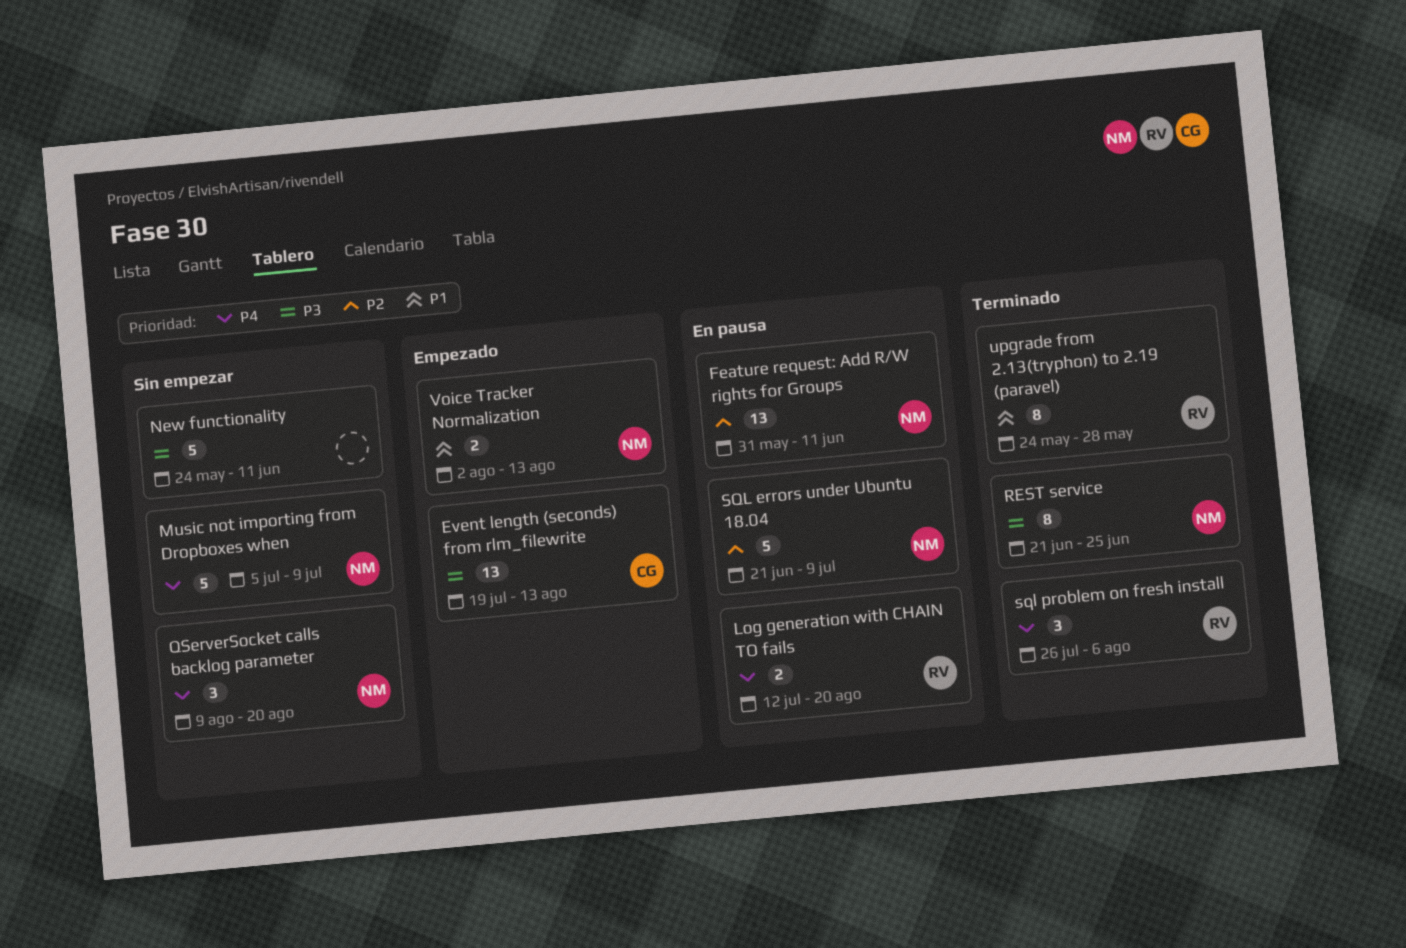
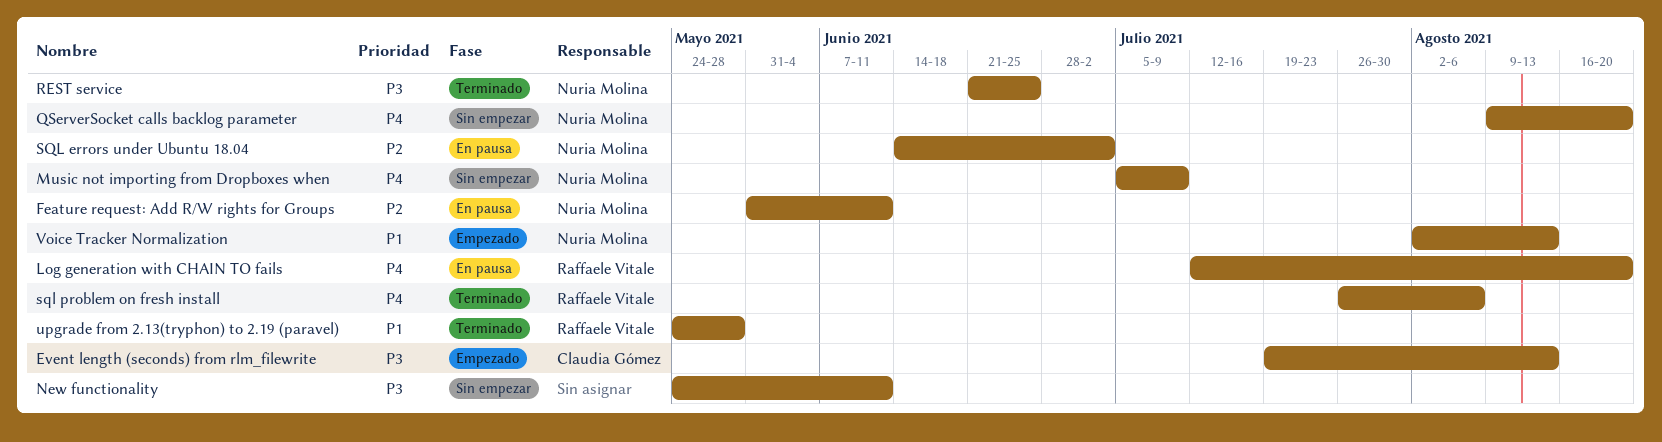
SQL errors under Ubuntu 18.04, start: Jun 21 -> Jun 14
SQL errors under Ubuntu 18.04, due: Jul 9 -> Jul 2

